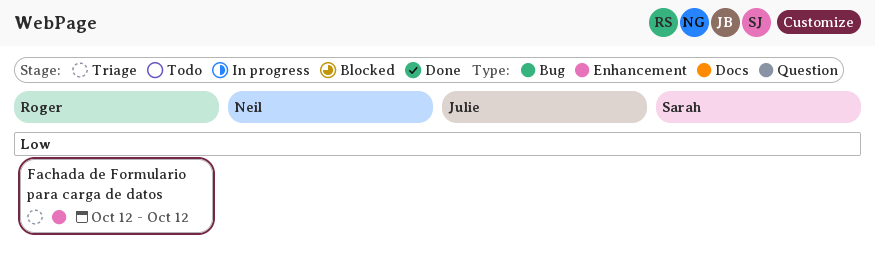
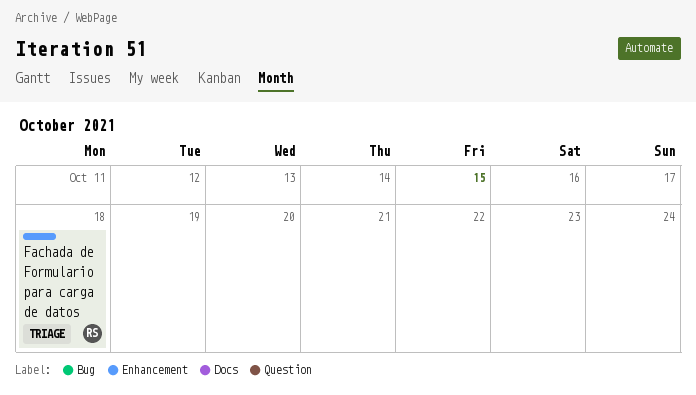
Fachada de Formulario para carga de datos, due: Oct 12 -> Oct 18

